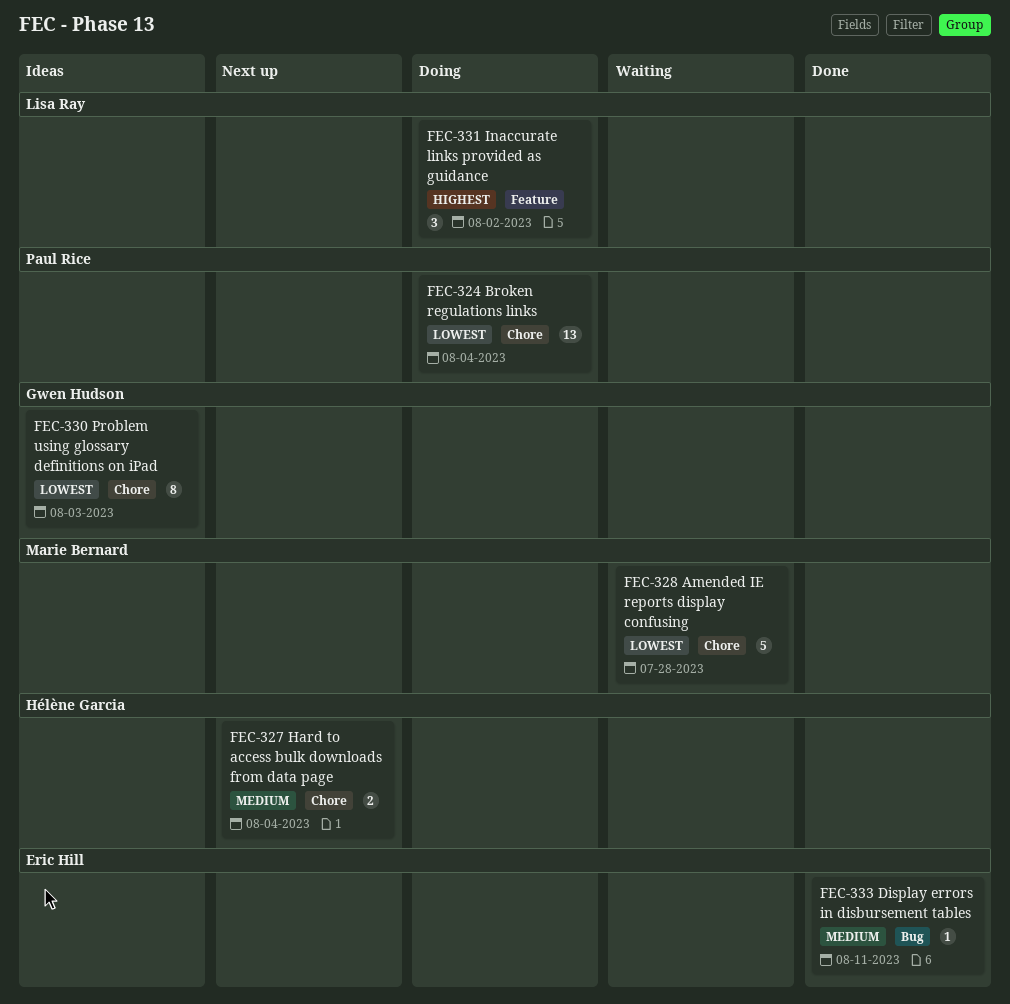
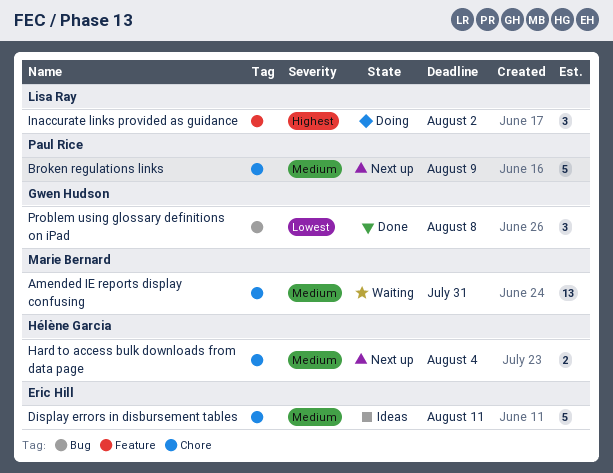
Amended IE reports display confusing, priority: Lowest -> Medium
Amended IE reports display confusing, estimate: 5 -> 13
Amended IE reports display confusing, due: Jul 28 -> Jul 31
Broken regulations links, status: Doing -> Next up
Broken regulations links, priority: Lowest -> Medium
Broken regulations links, estimate: 13 -> 5
Broken regulations links, due: Aug 4 -> Aug 9
Display errors in disbursement tables, status: Done -> Ideas
Display errors in disbursement tables, label: Bug -> Chore
Display errors in disbursement tables, estimate: 1 -> 5
Problem using glossary definitions on iPad, status: Ideas -> Done
Problem using glossary definitions on iPad, label: Chore -> Bug
Problem using glossary definitions on iPad, estimate: 8 -> 3
Problem using glossary definitions on iPad, due: Aug 3 -> Aug 8

